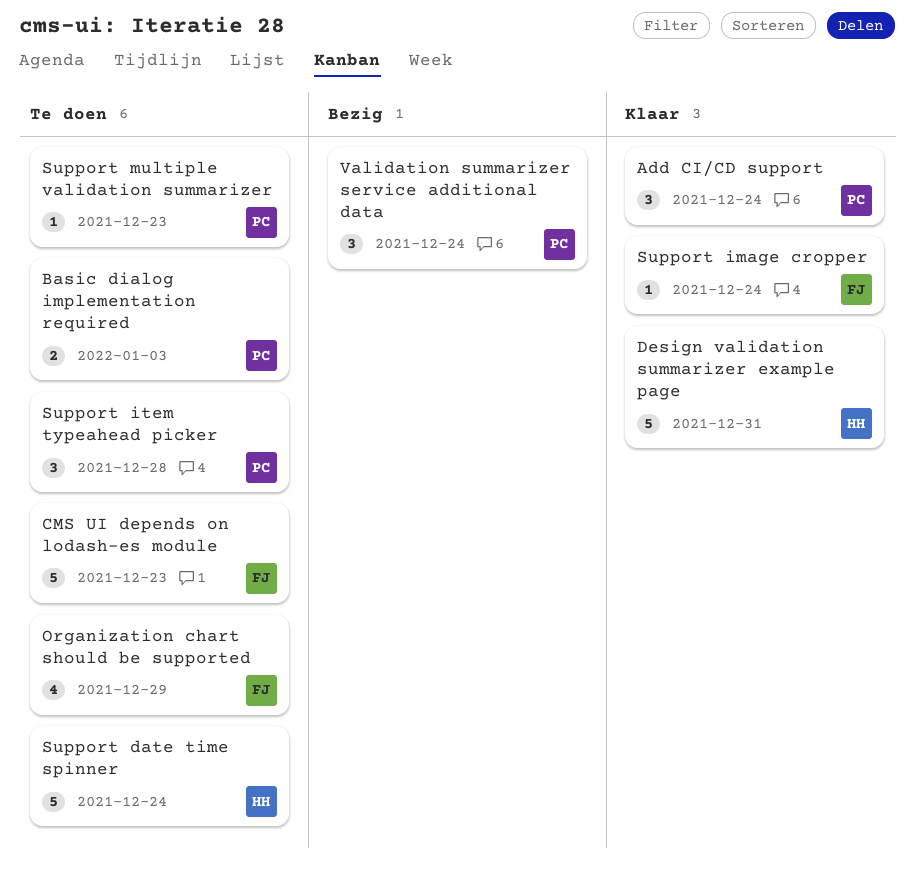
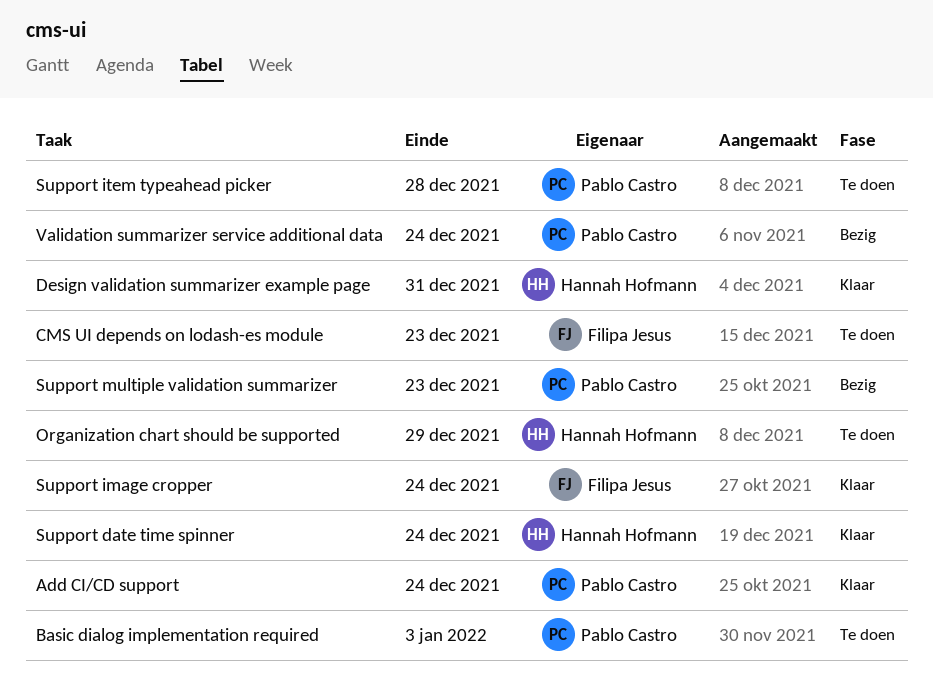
Organization chart should be supported, owner: Filipa Jesus -> Hannah Hofmann
Support date time spinner, status: Te doen -> Klaar
Support multiple validation summarizer, status: Te doen -> Bezig

